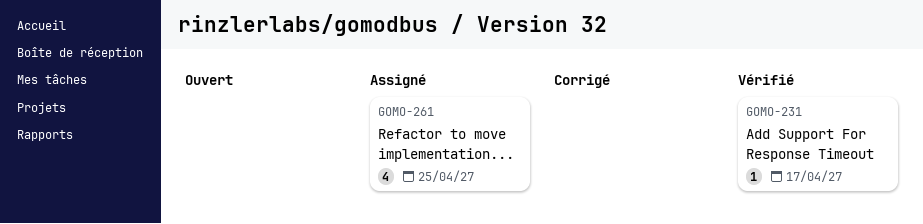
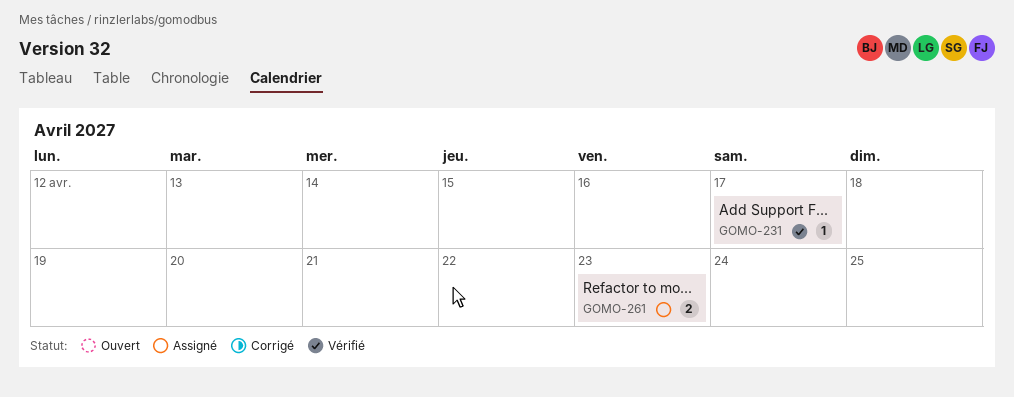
GOMO-261, estimate: 4 -> 2
GOMO-261, due: Apr 25 -> Apr 23

